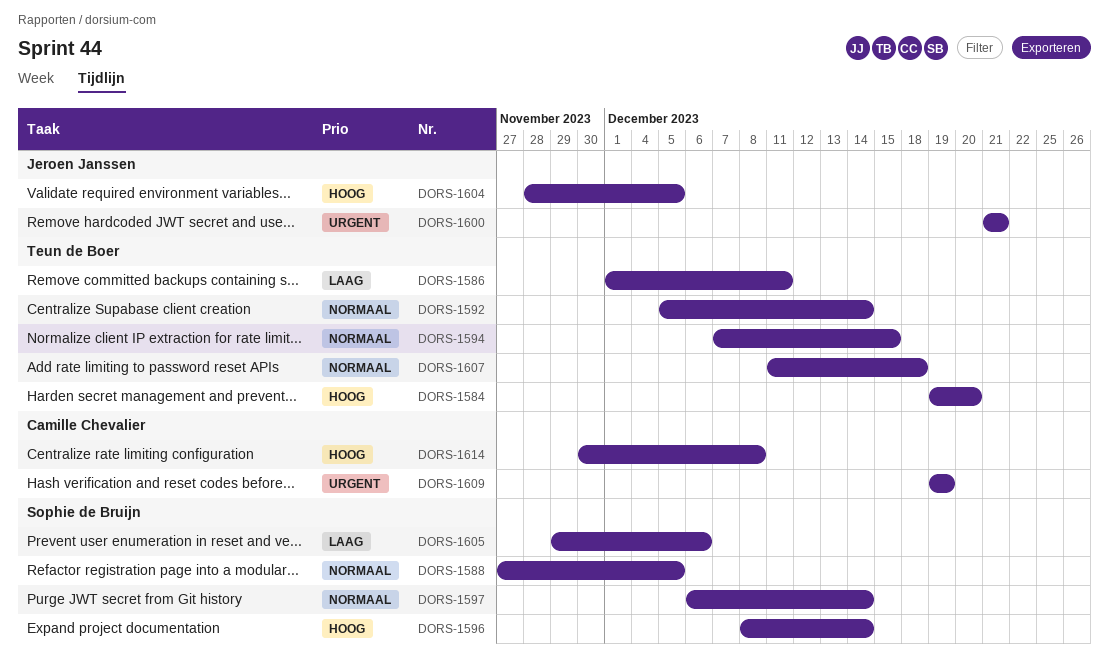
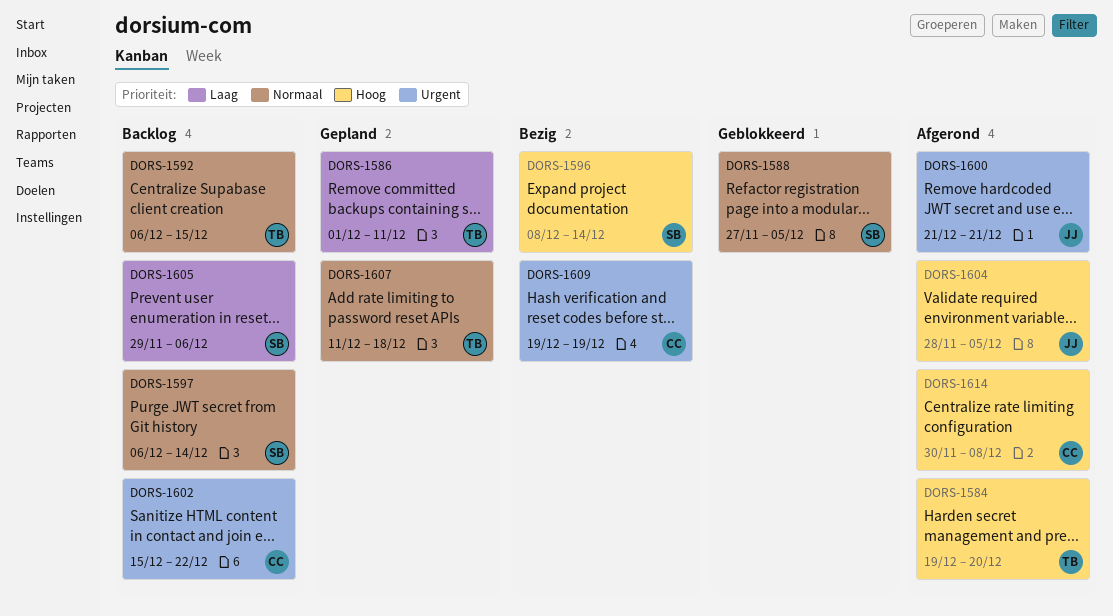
DORS-1592, start: Dec 5 -> Dec 6
DORS-1592, due: Dec 14 -> Dec 15
DORS-1594: present -> none
DORS-1602: none -> present

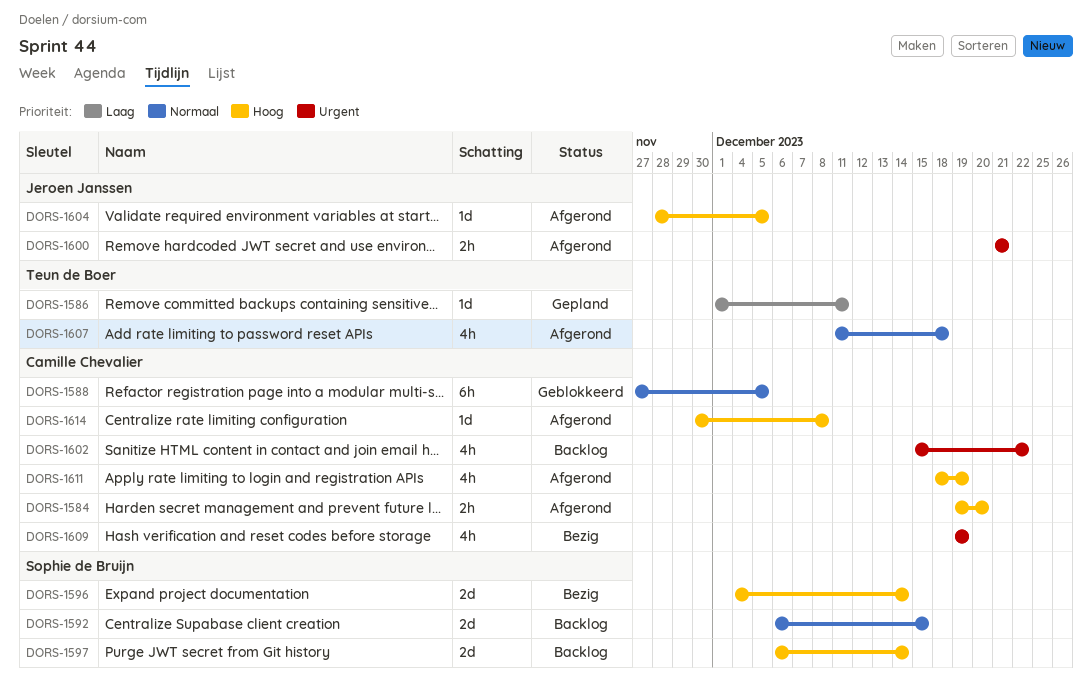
DORS-1584, owner: Teun de Boer -> Camille Chevalier
DORS-1588, owner: Sophie de Bruijn -> Camille Chevalier
DORS-1592, owner: Teun de Boer -> Sophie de Bruijn
DORS-1596, start: Dec 8 -> Dec 4
DORS-1597, priority: Normaal -> Hoog
DORS-1605: present -> none
DORS-1607, status: Gepland -> Afgerond
DORS-1611: none -> present

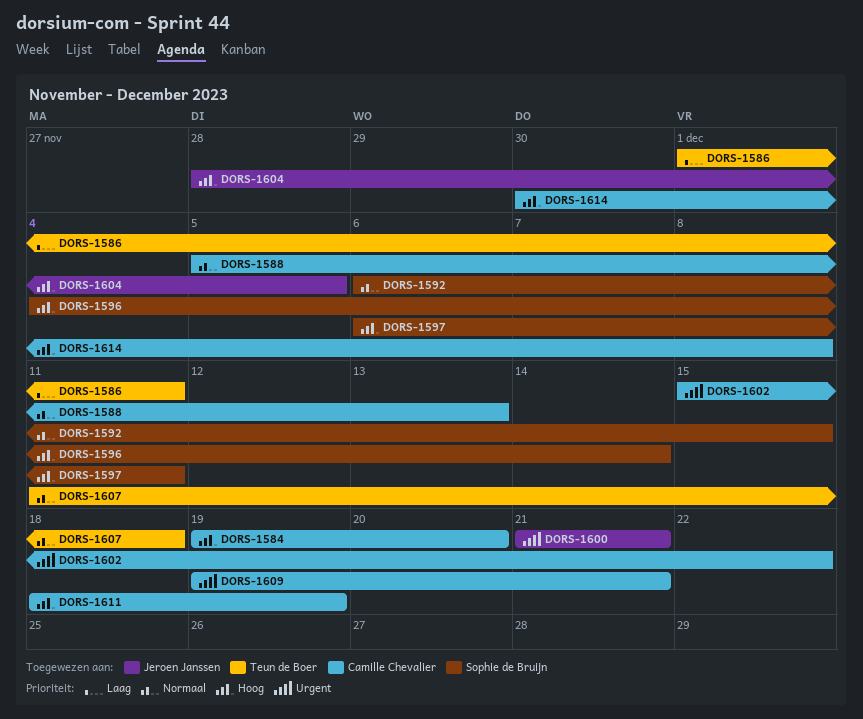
DORS-1588, start: Nov 27 -> Dec 5
DORS-1588, due: Dec 5 -> Dec 13
DORS-1597, due: Dec 14 -> Dec 11
DORS-1609, due: Dec 19 -> Dec 21

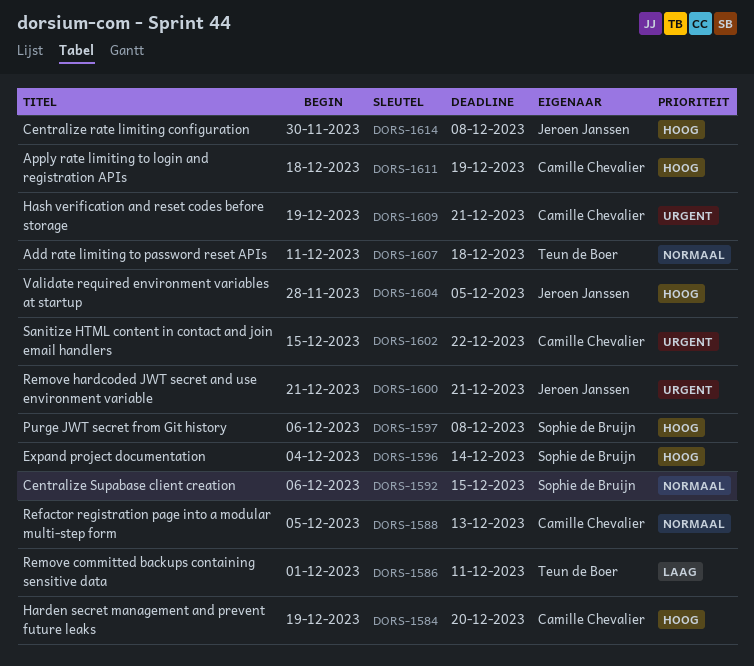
DORS-1597, due: Dec 11 -> Dec 8
DORS-1614, owner: Camille Chevalier -> Jeroen Janssen

